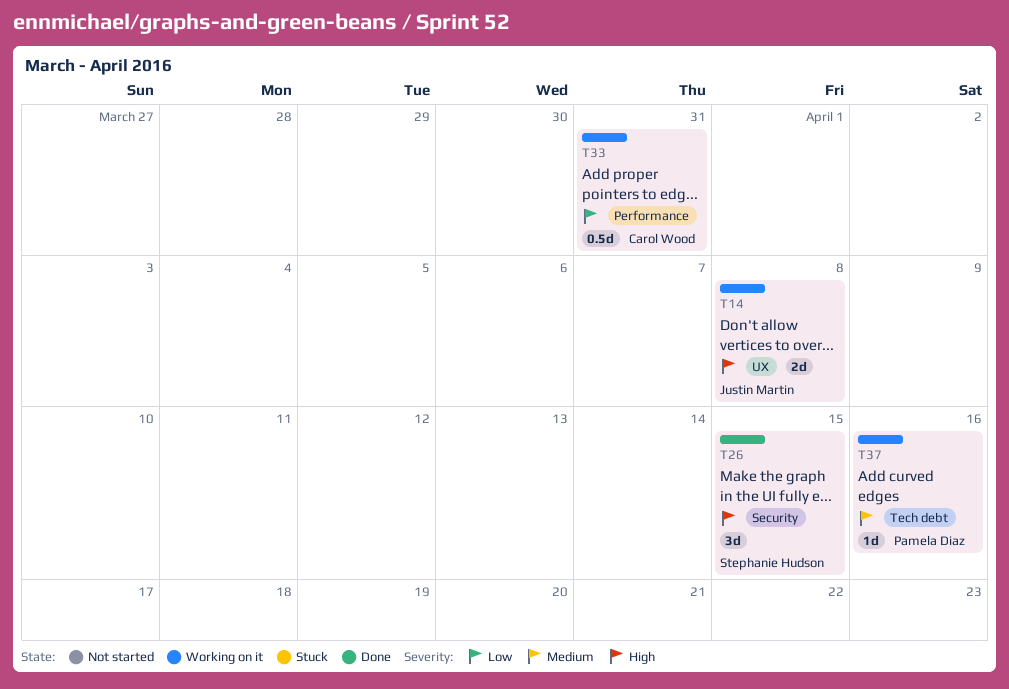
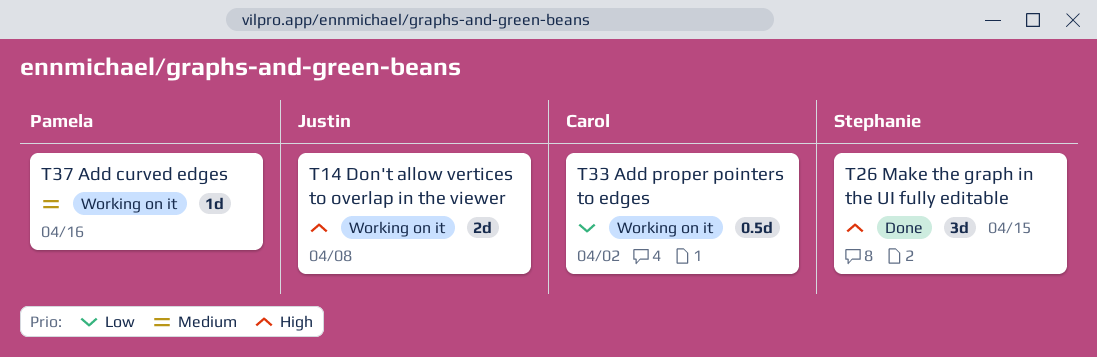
T33, due: Mar 31 -> Apr 2

